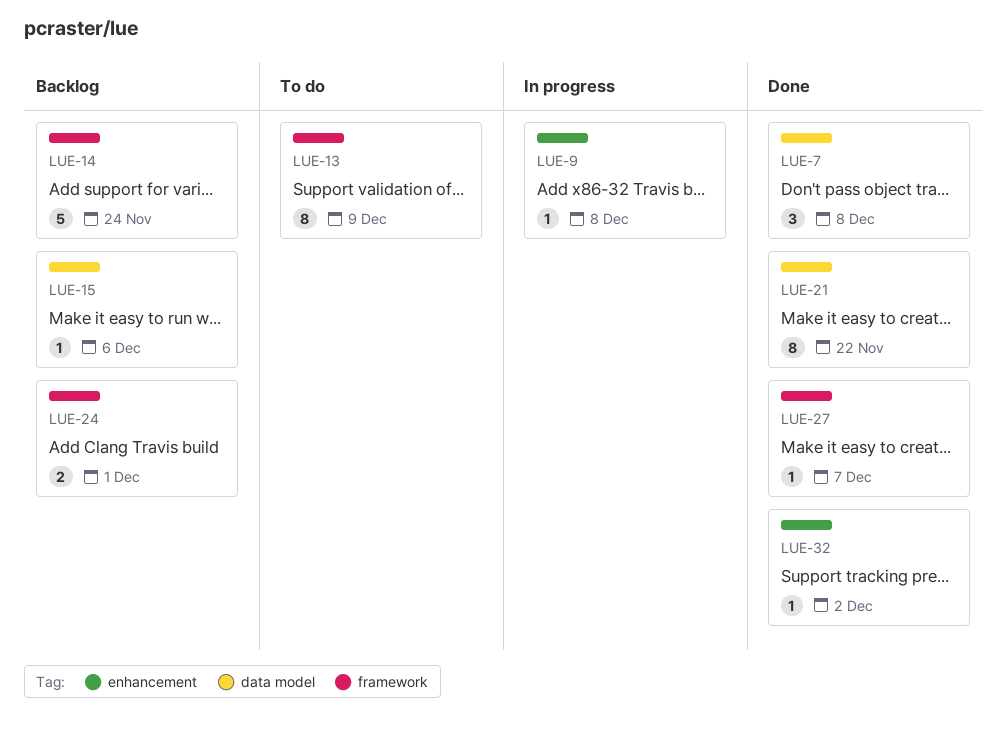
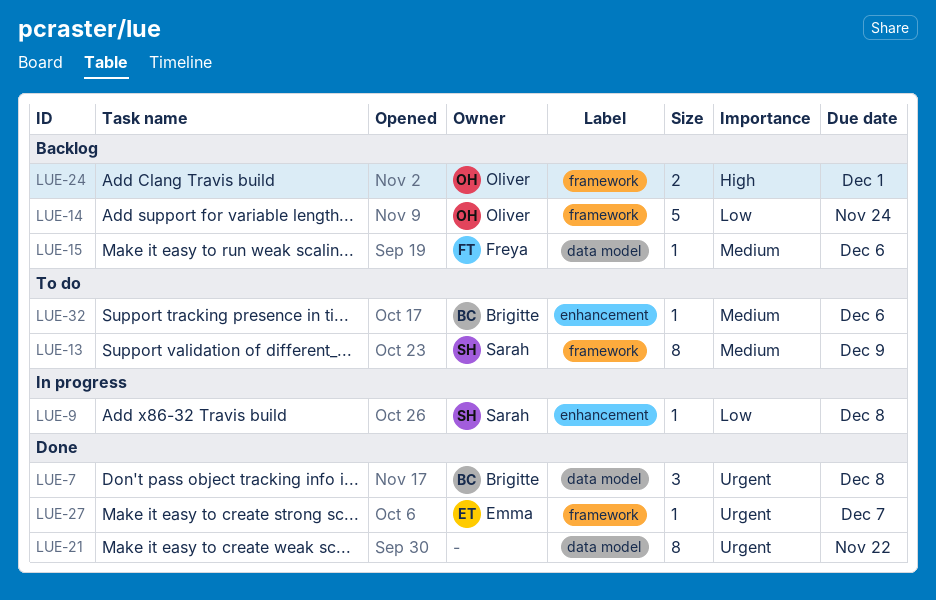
LUE-32, status: Done -> To do
LUE-32, due: Dec 2 -> Dec 6

